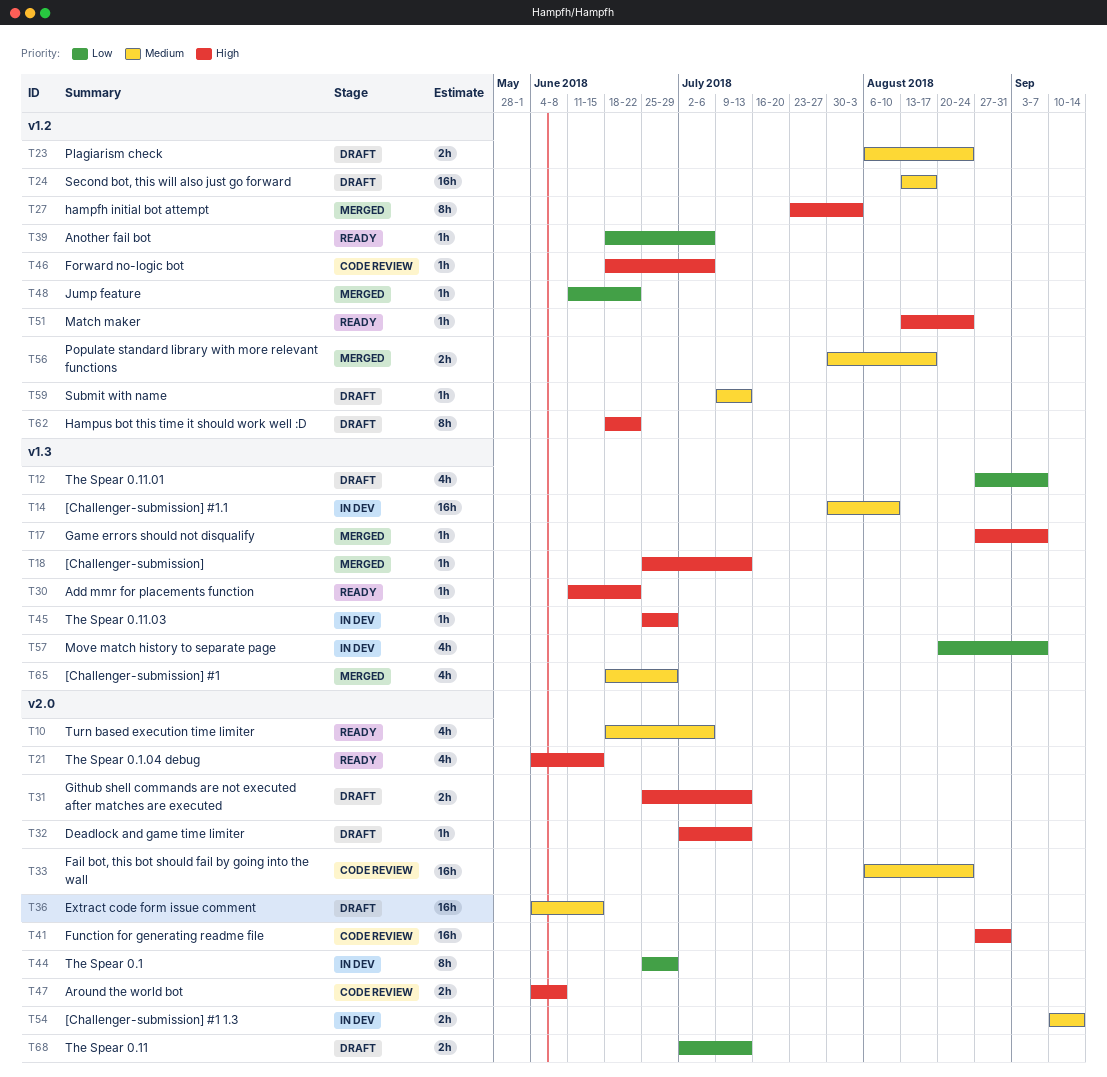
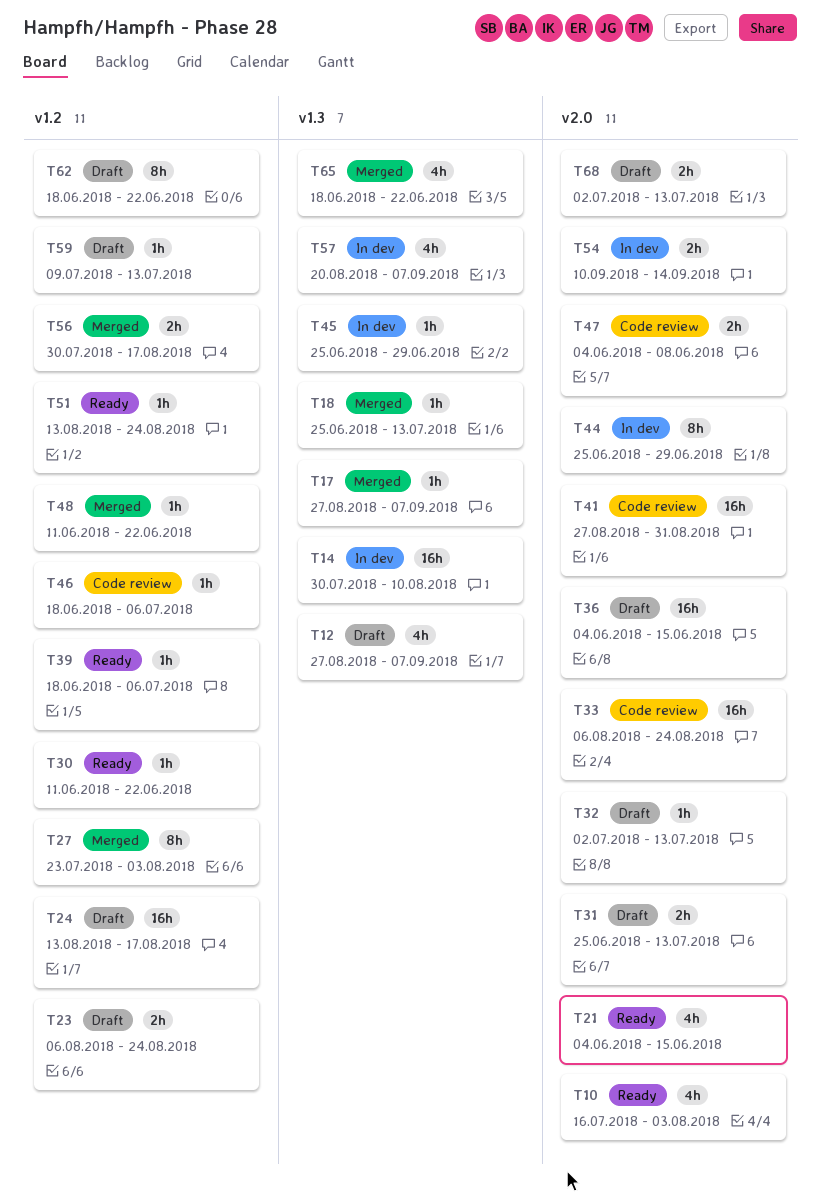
T10, start: Jun 18 -> Jul 16
T10, due: Jul 6 -> Aug 3
T30, label: v1.3 -> v1.2
T65, due: Jun 29 -> Jun 22

